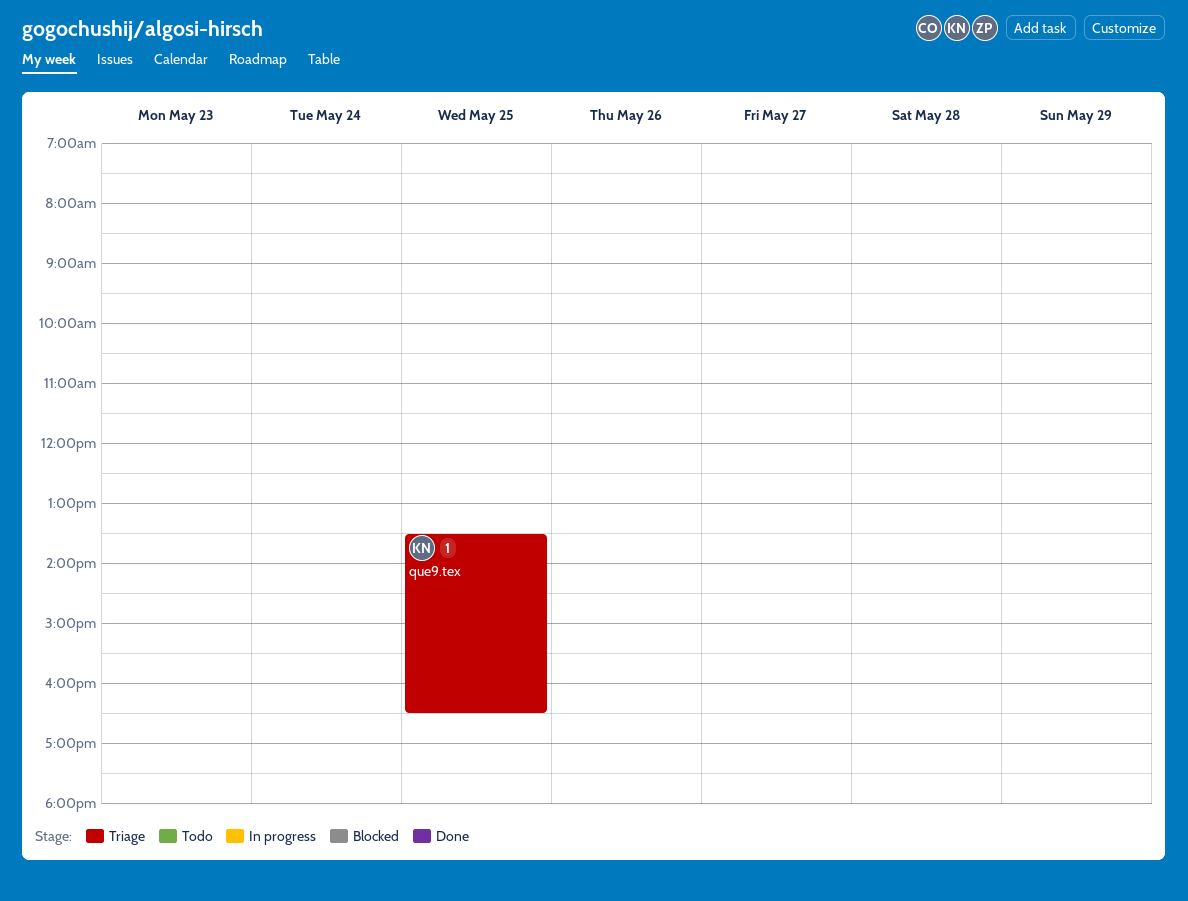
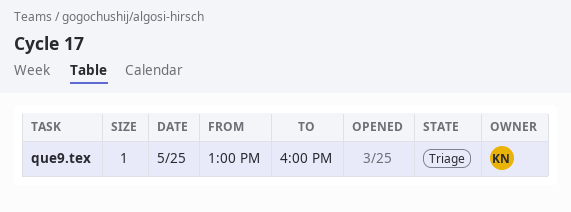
que9.tex, begins: 13:30 -> 13:00
que9.tex, ends: 16:30 -> 16:00

